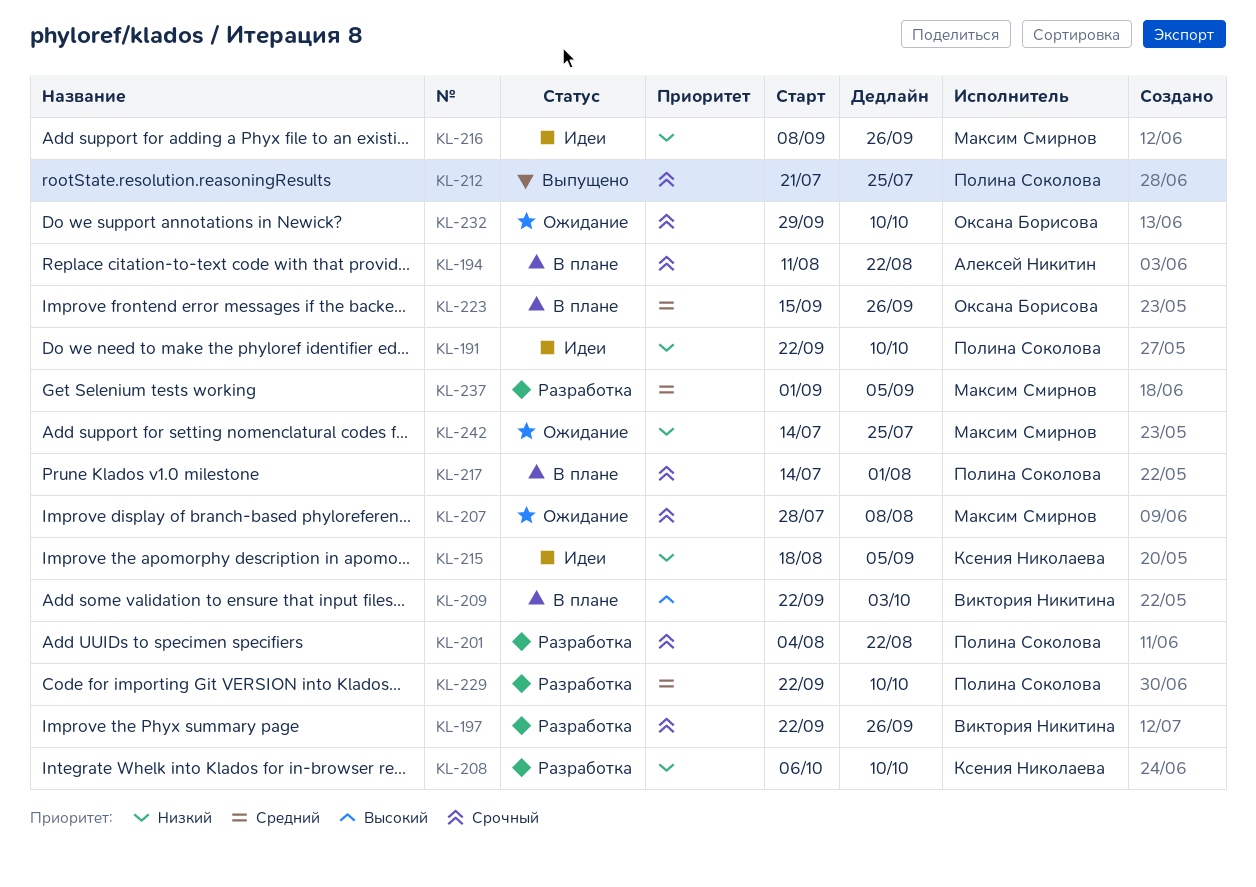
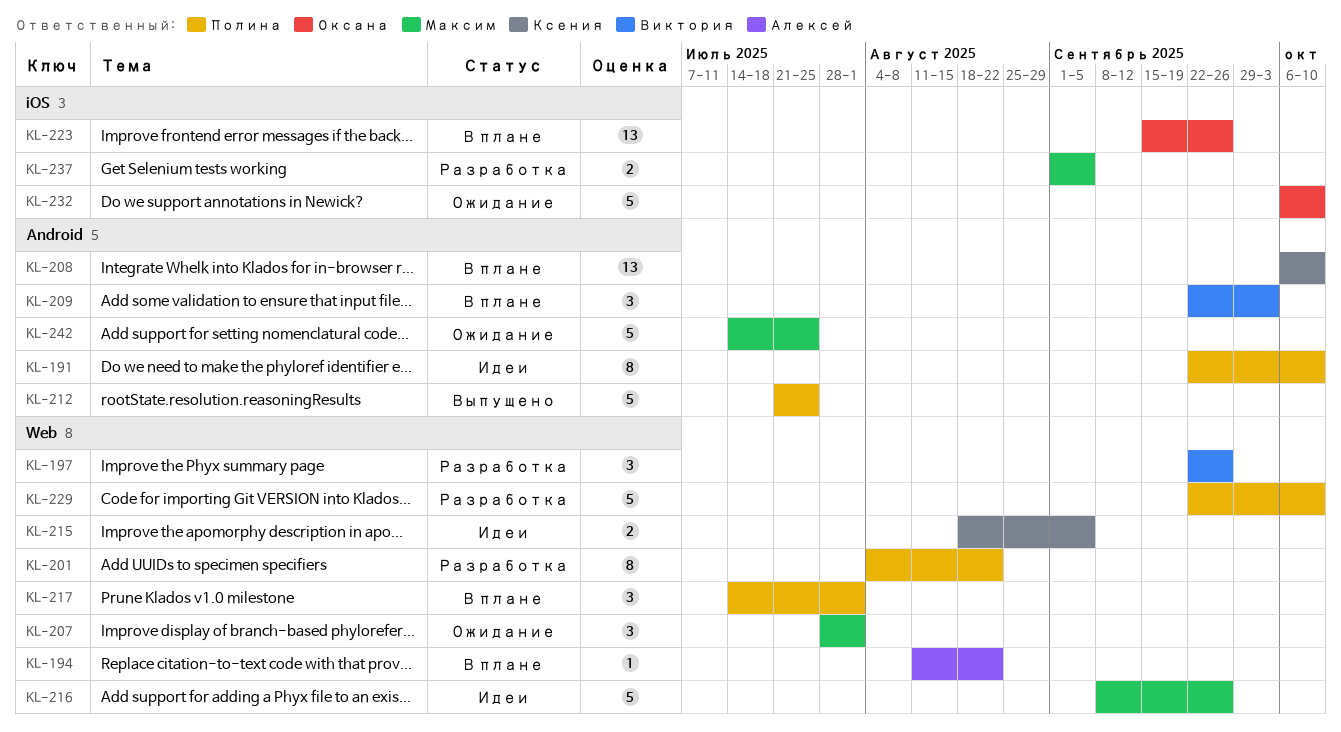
KL-207, due: Aug 8 -> Aug 1
KL-208, status: Разработка -> В плане
KL-232, start: Sep 29 -> Oct 6

